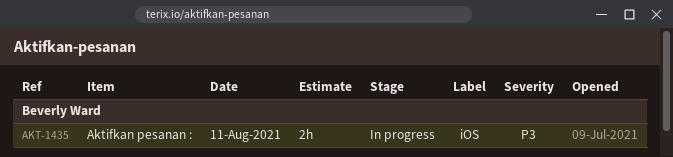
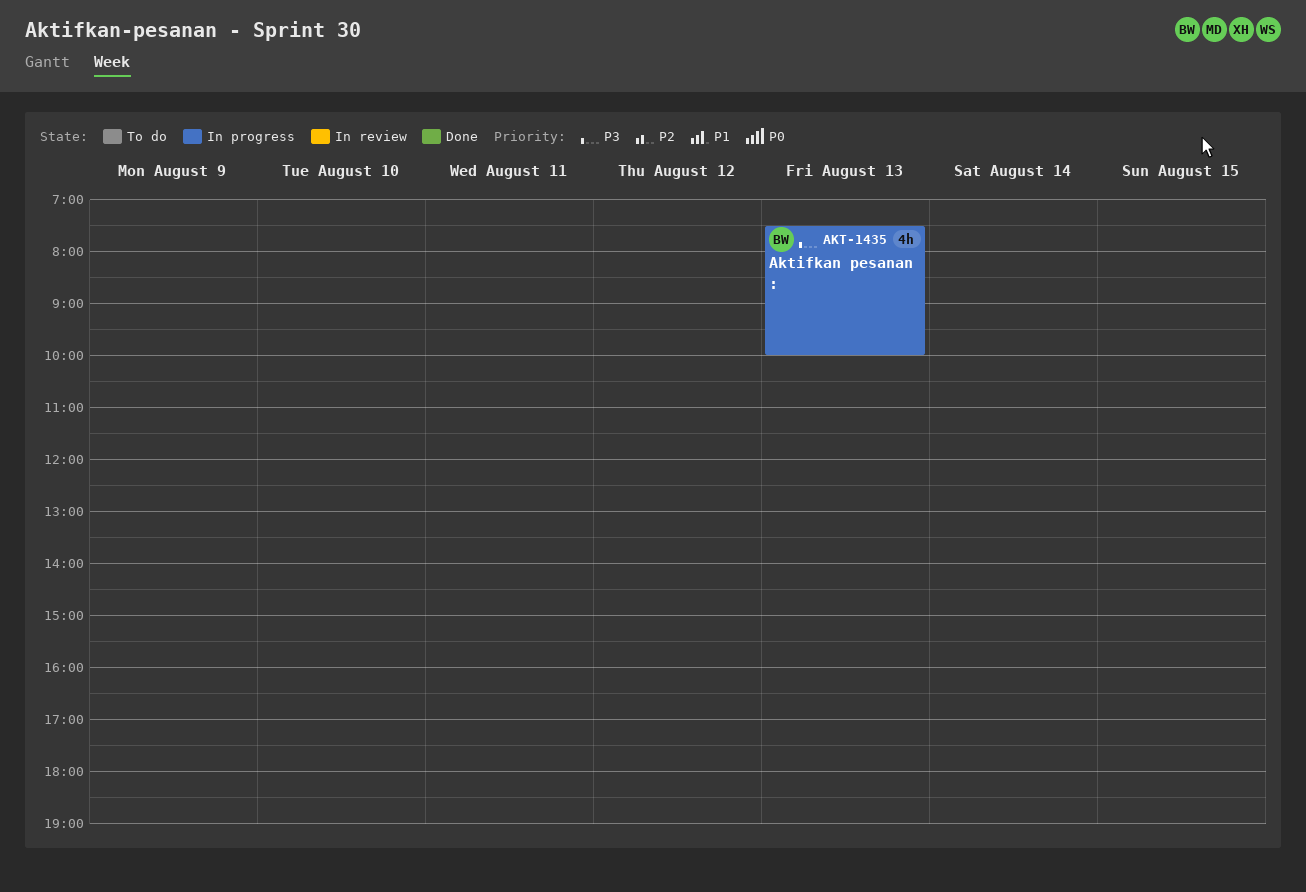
AKT-1435, estimate: 2h -> 4h
AKT-1435, day: Aug 11 -> Aug 13

